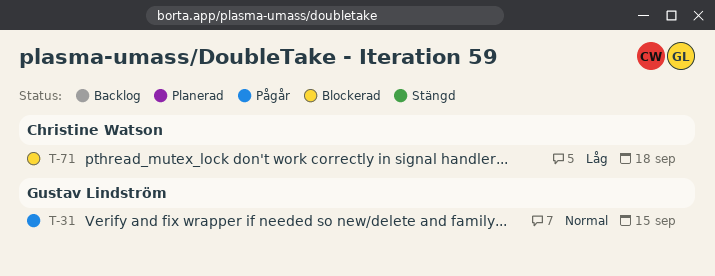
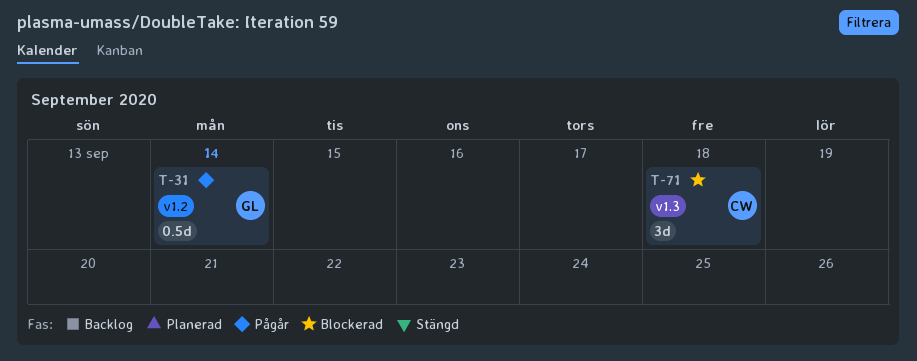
T-31, due: Sep 15 -> Sep 14

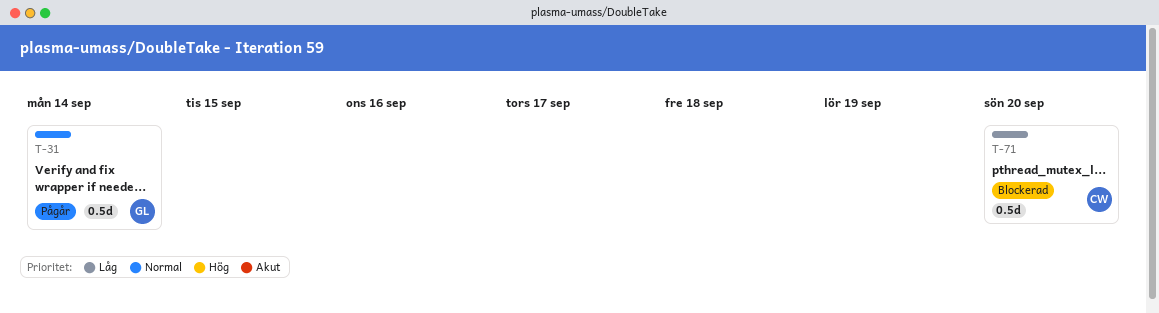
T-71, estimate: 3d -> 0.5d
T-71, due: Sep 18 -> Sep 20

